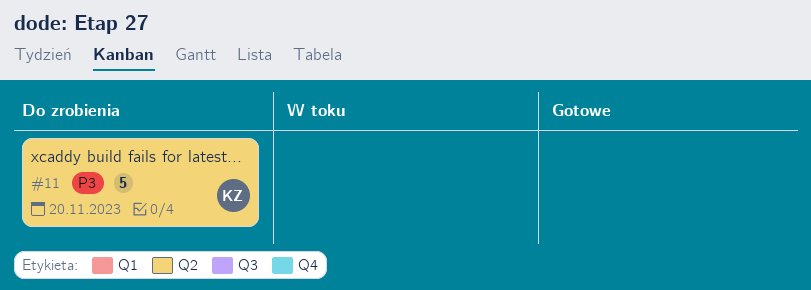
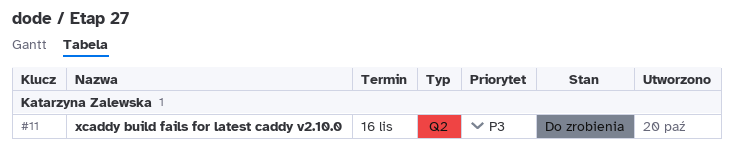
#11, due: Nov 20 -> Nov 16

